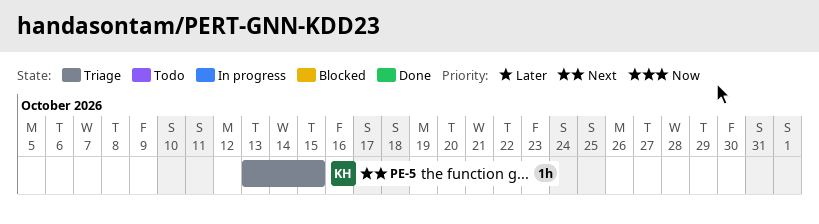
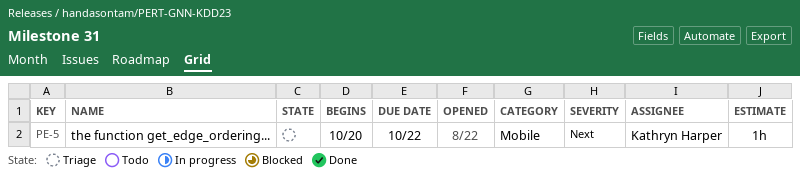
PE-5, start: Oct 13 -> Oct 20
PE-5, due: Oct 15 -> Oct 22

